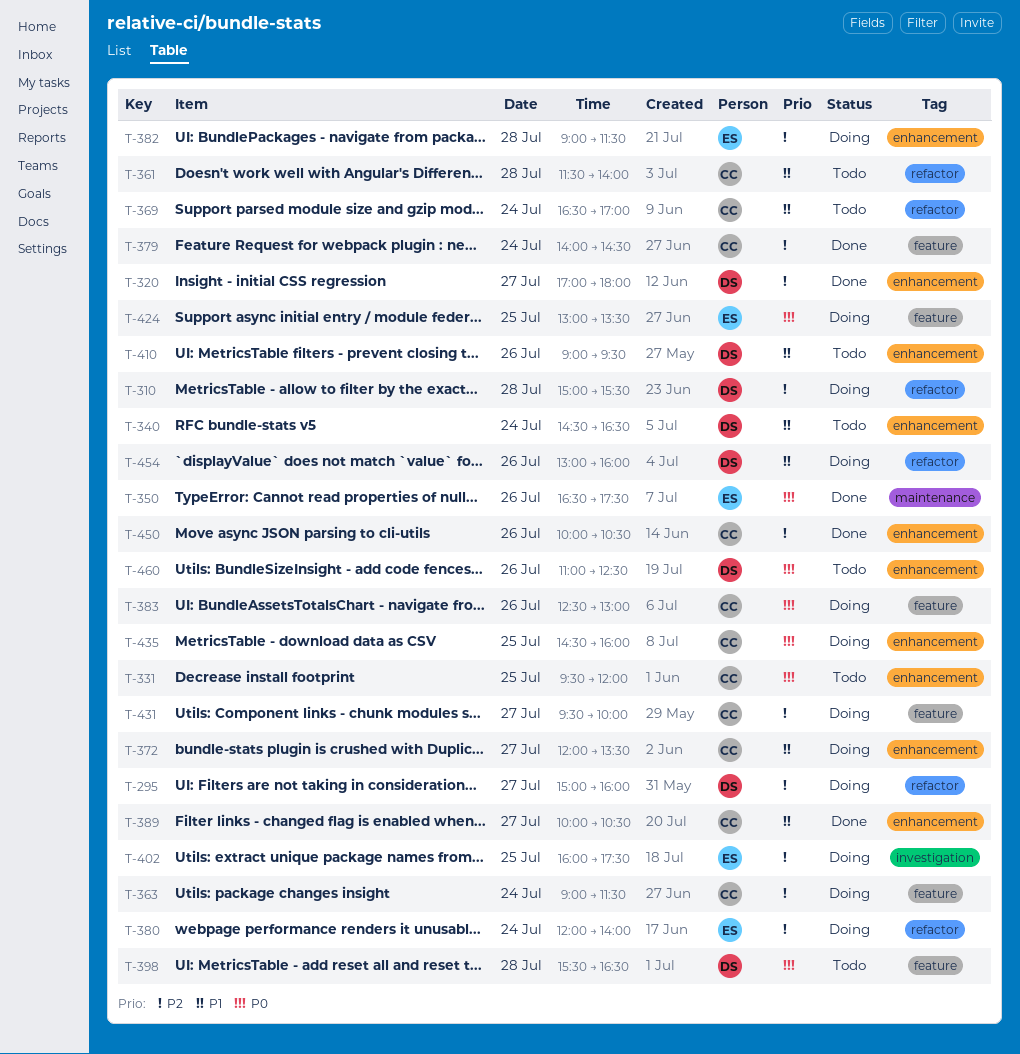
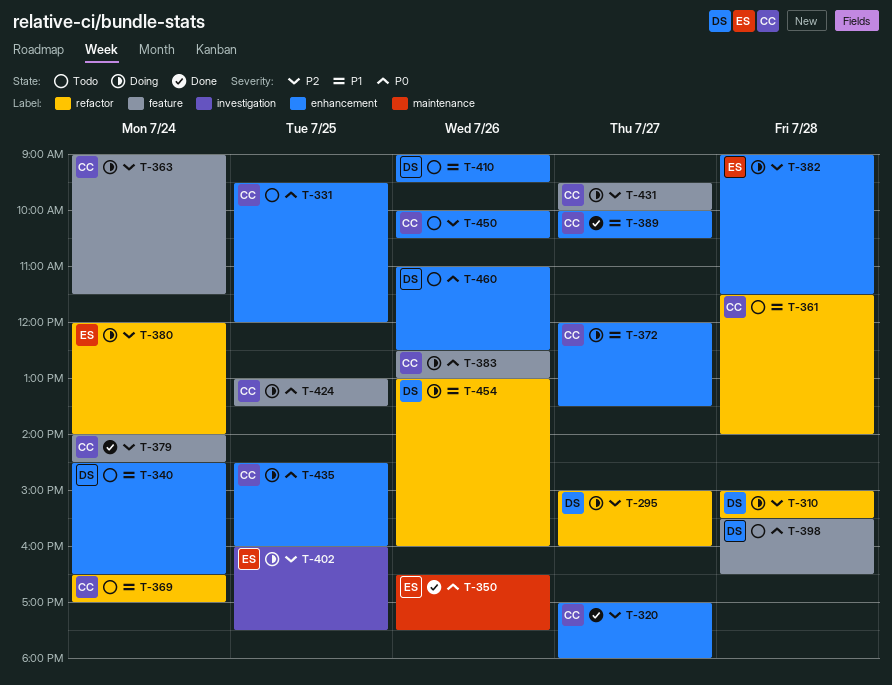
T-320, owner: DS -> CC
T-424, owner: ES -> CC
T-450, status: Done -> Todo

